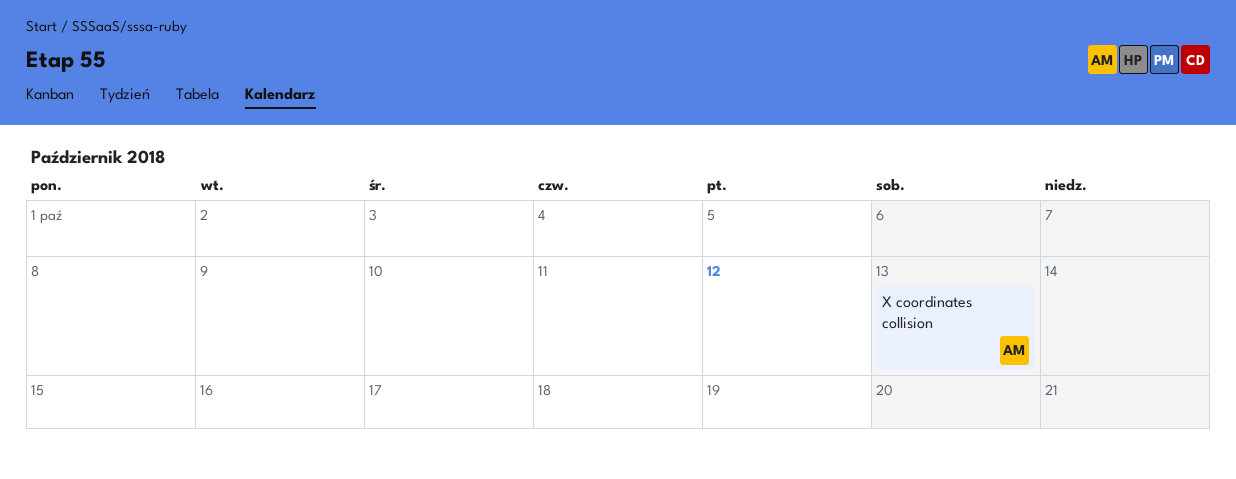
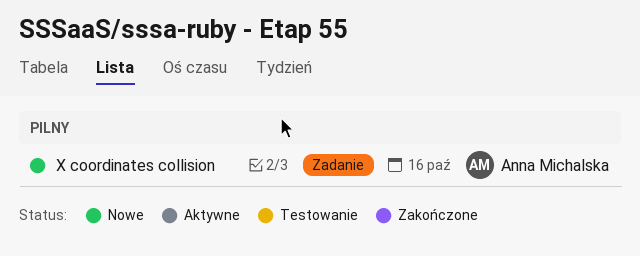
X coordinates collision, due: Oct 13 -> Oct 16

